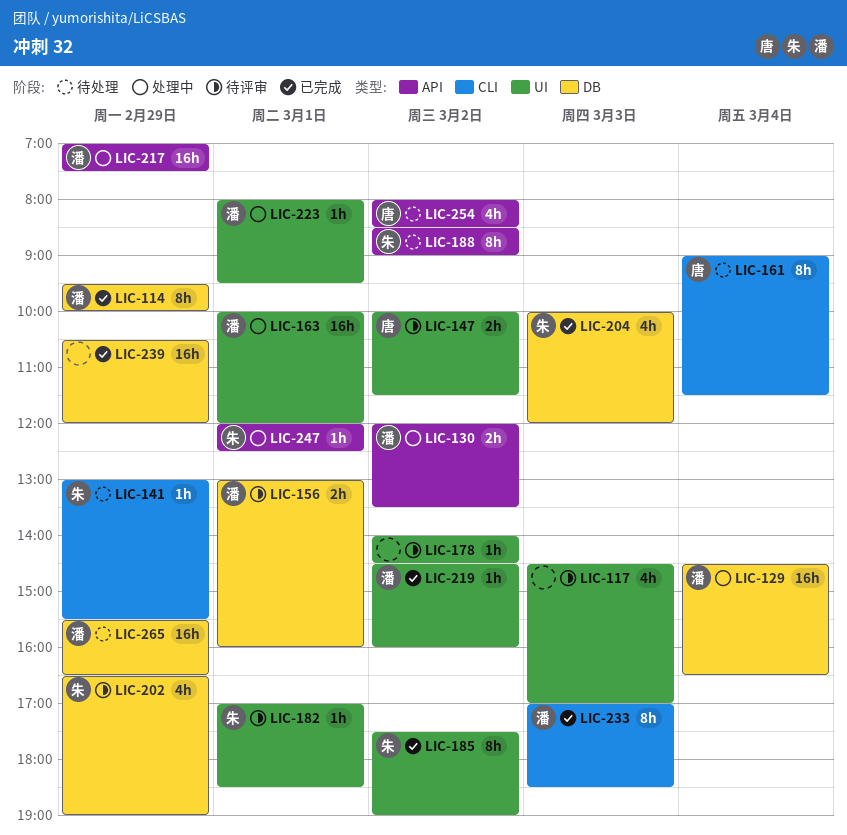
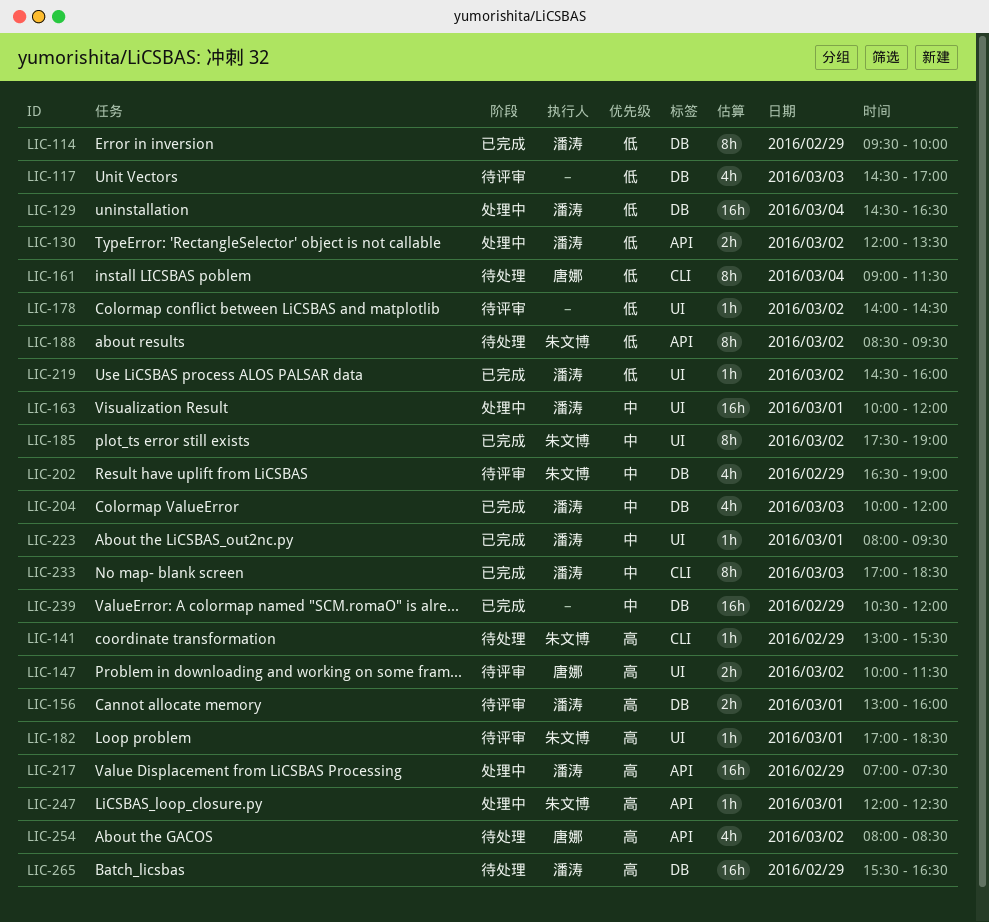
LIC-117, label: UI -> DB
LIC-188, ends: 09:00 -> 09:30
LIC-204, owner: 朱文博 -> 潘涛
LIC-223, status: 处理中 -> 已完成

